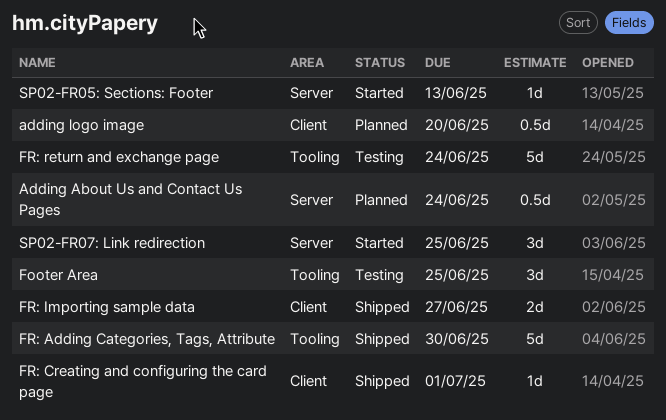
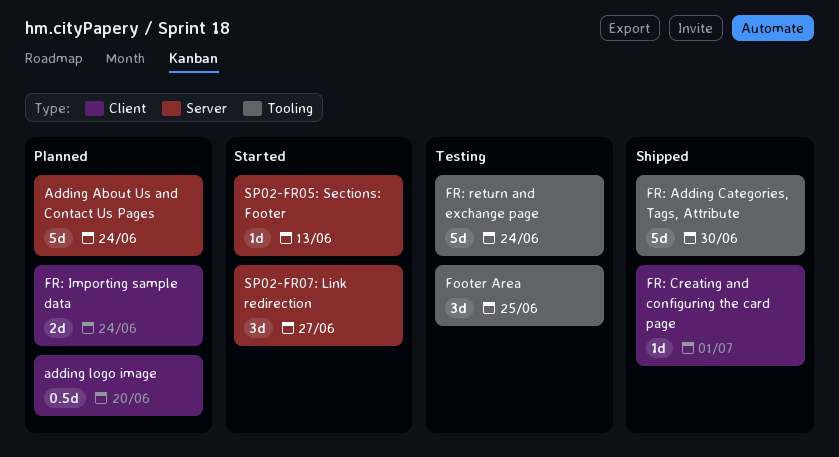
Adding About Us and Contact Us Pages, estimate: 0.5d -> 5d
FR: Importing sample data, status: Shipped -> Planned
FR: Importing sample data, due: Jun 27 -> Jun 24
SP02-FR07: Link redirection, due: Jun 25 -> Jun 27

